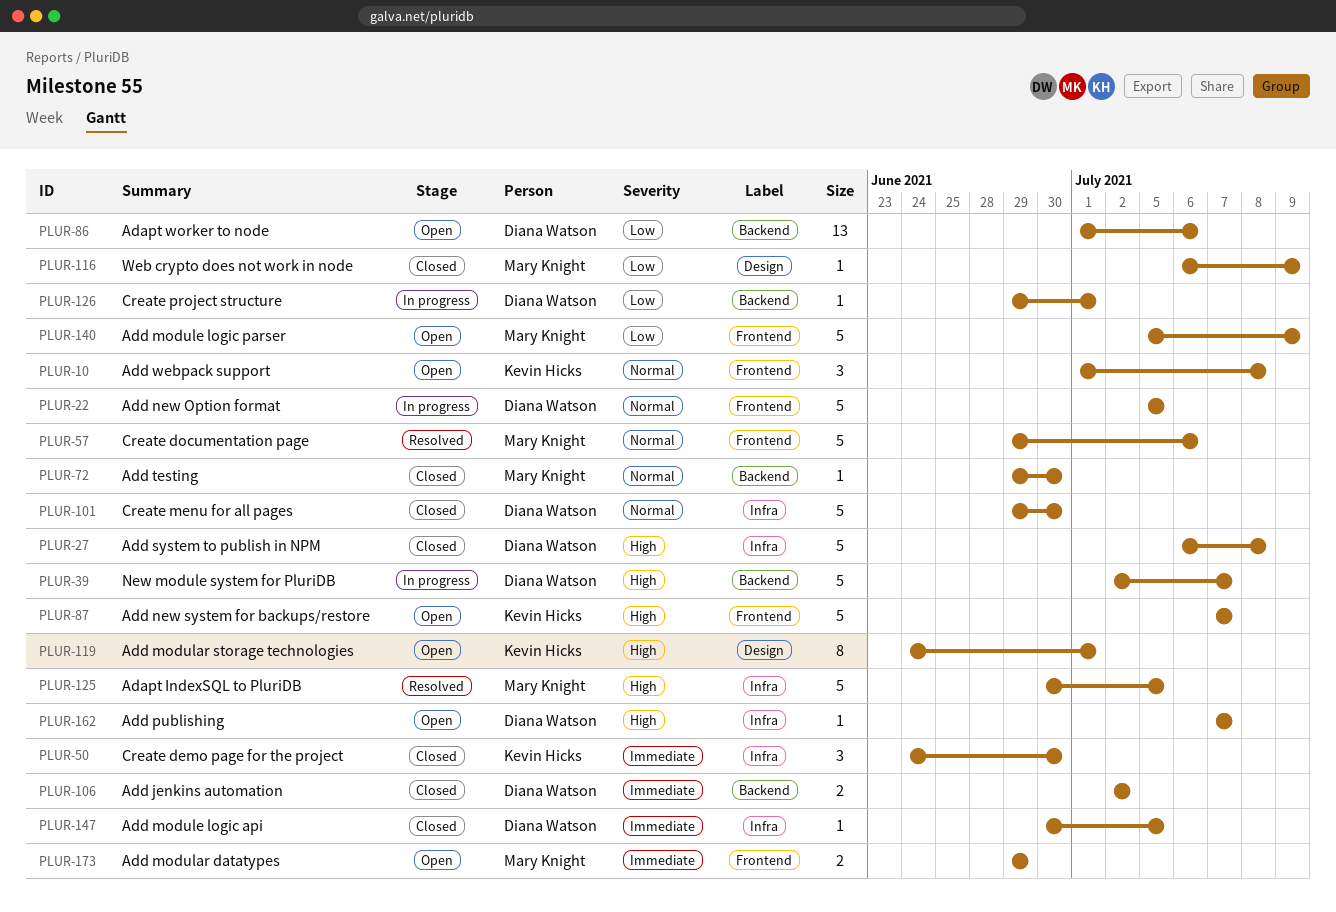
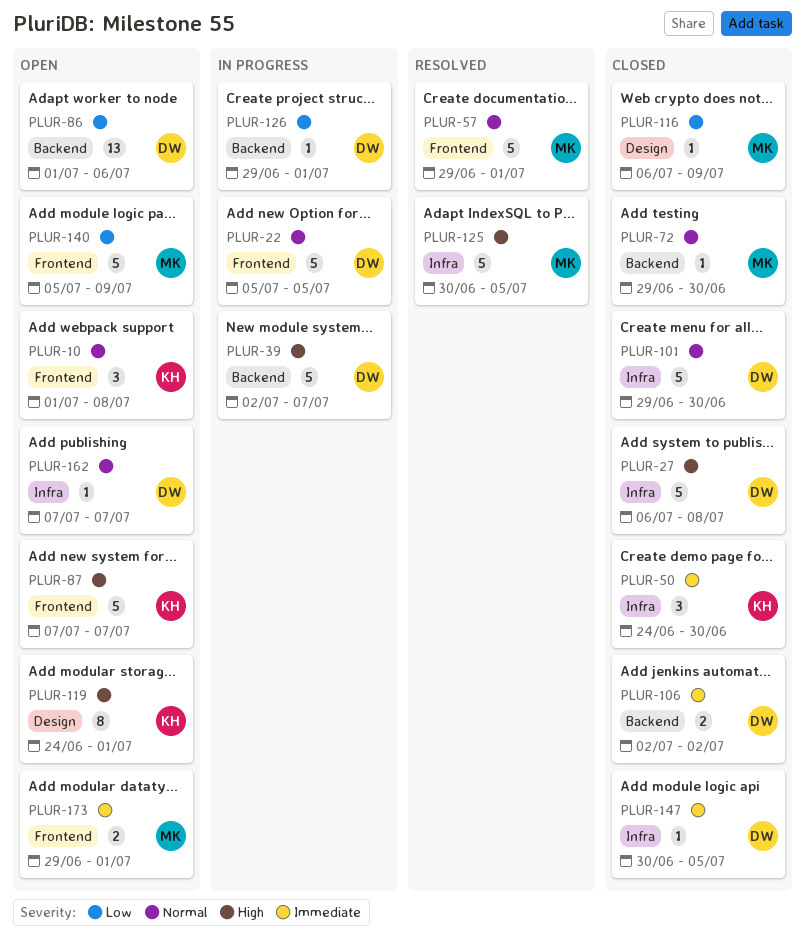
PLUR-57, due: Jul 6 -> Jul 1
PLUR-162, priority: High -> Normal
PLUR-173, due: Jun 29 -> Jul 1

